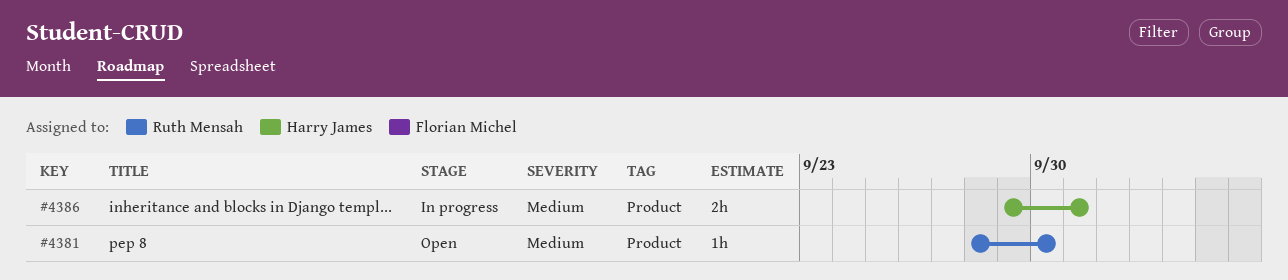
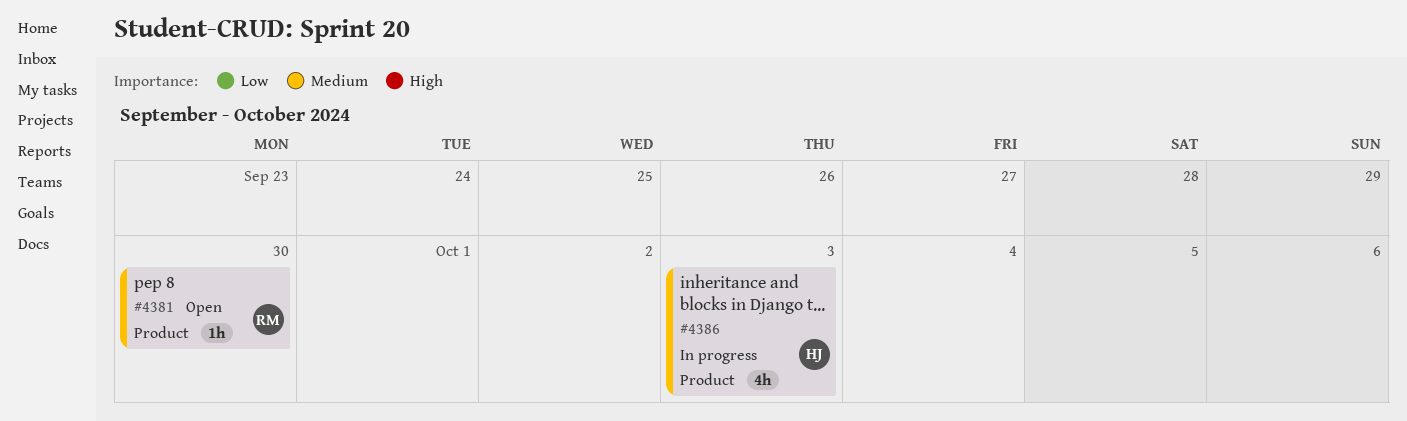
#4386, estimate: 2h -> 4h
#4386, due: Oct 1 -> Oct 3

